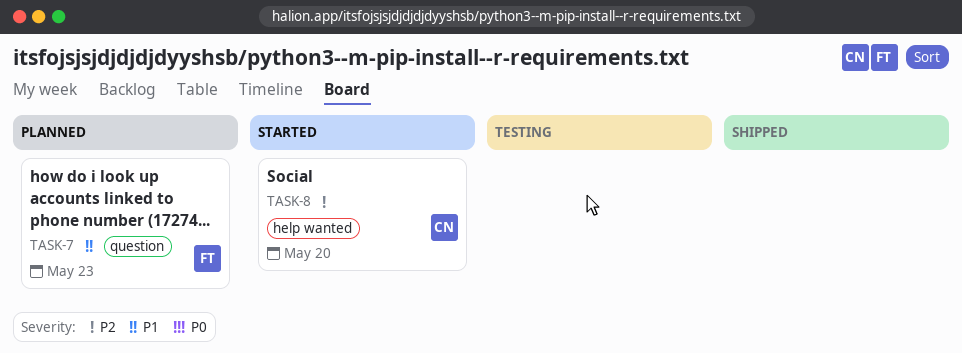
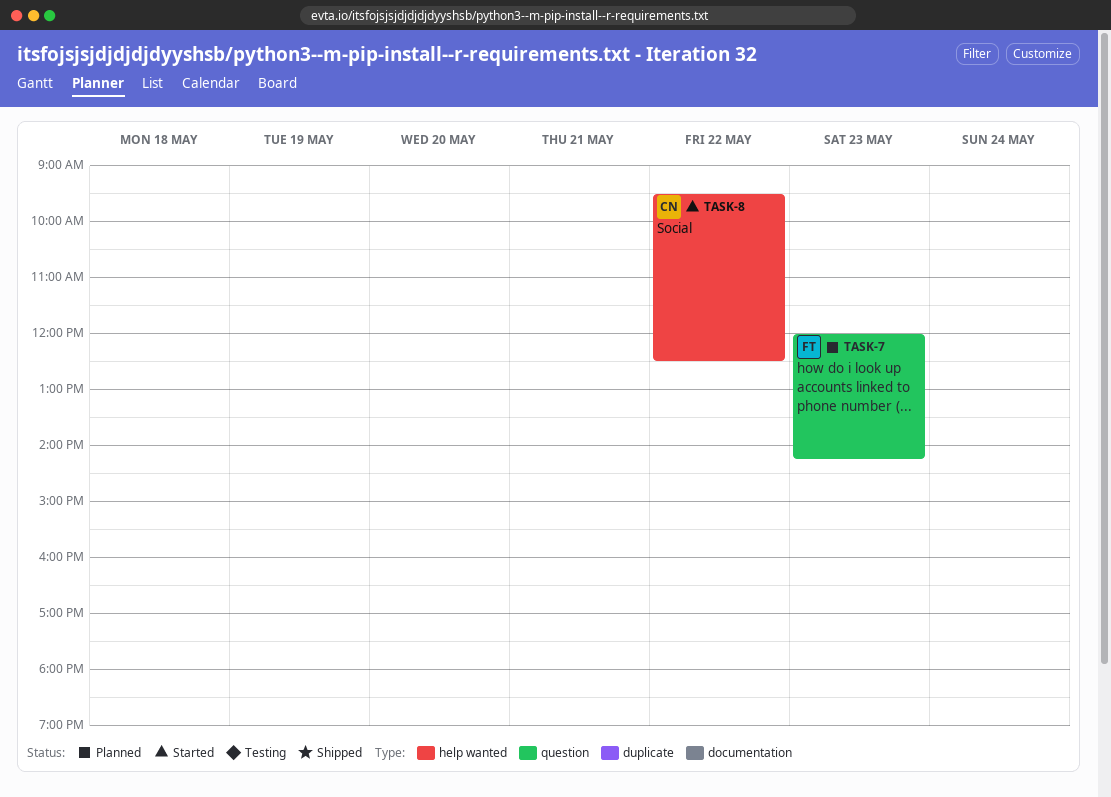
TASK-8, day: May 20 -> May 22

